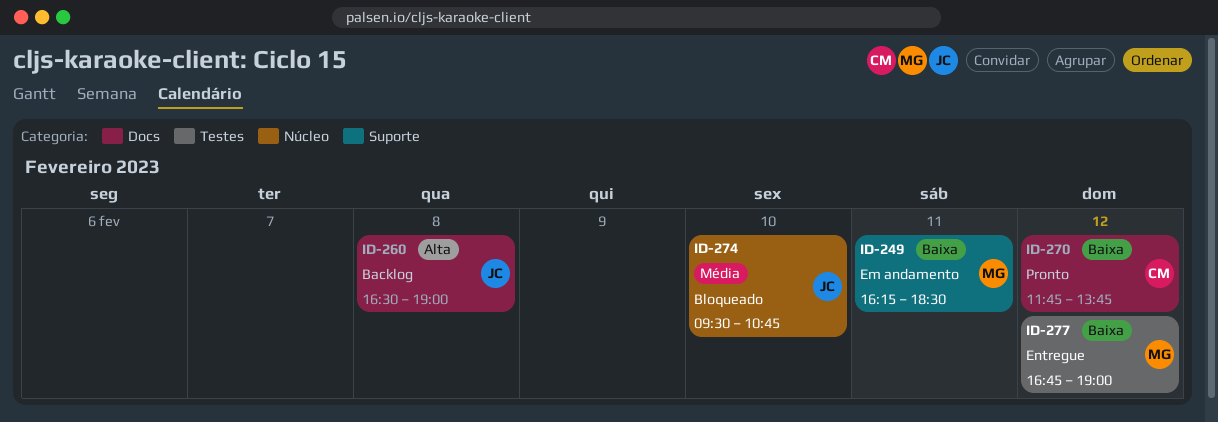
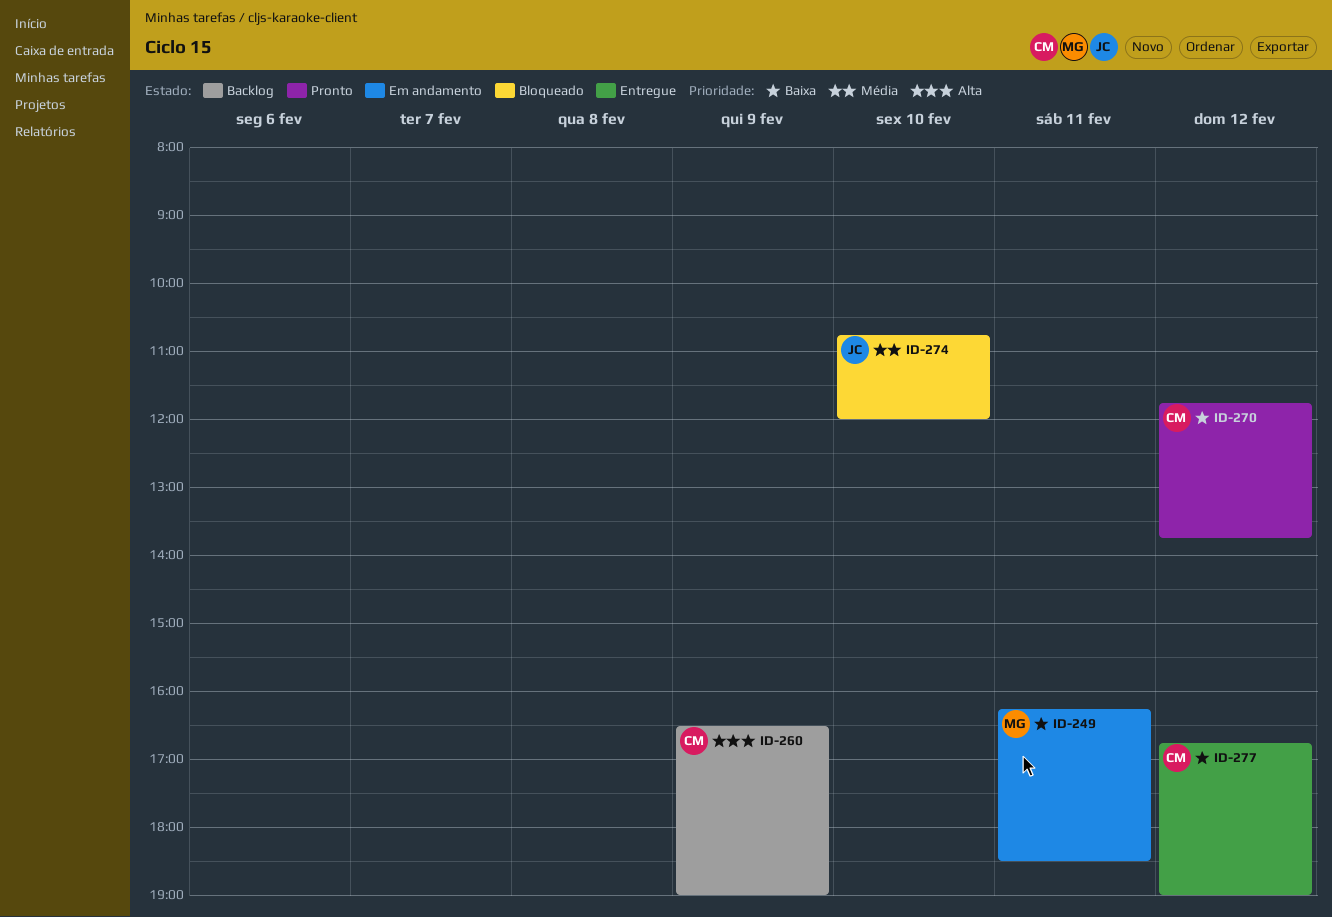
ID-260, owner: JC -> CM
ID-260, day: Feb 8 -> Feb 9
ID-274, begins: 09:30 -> 10:45
ID-274, ends: 10:45 -> 12:00
ID-277, owner: MG -> CM

